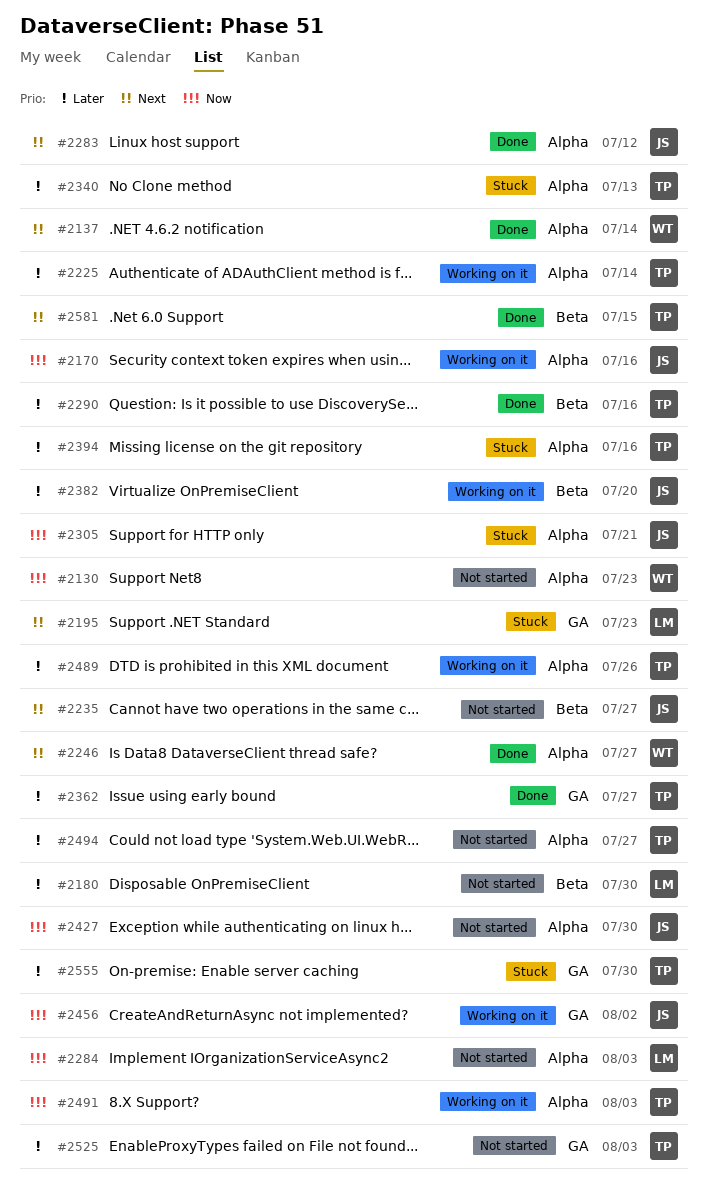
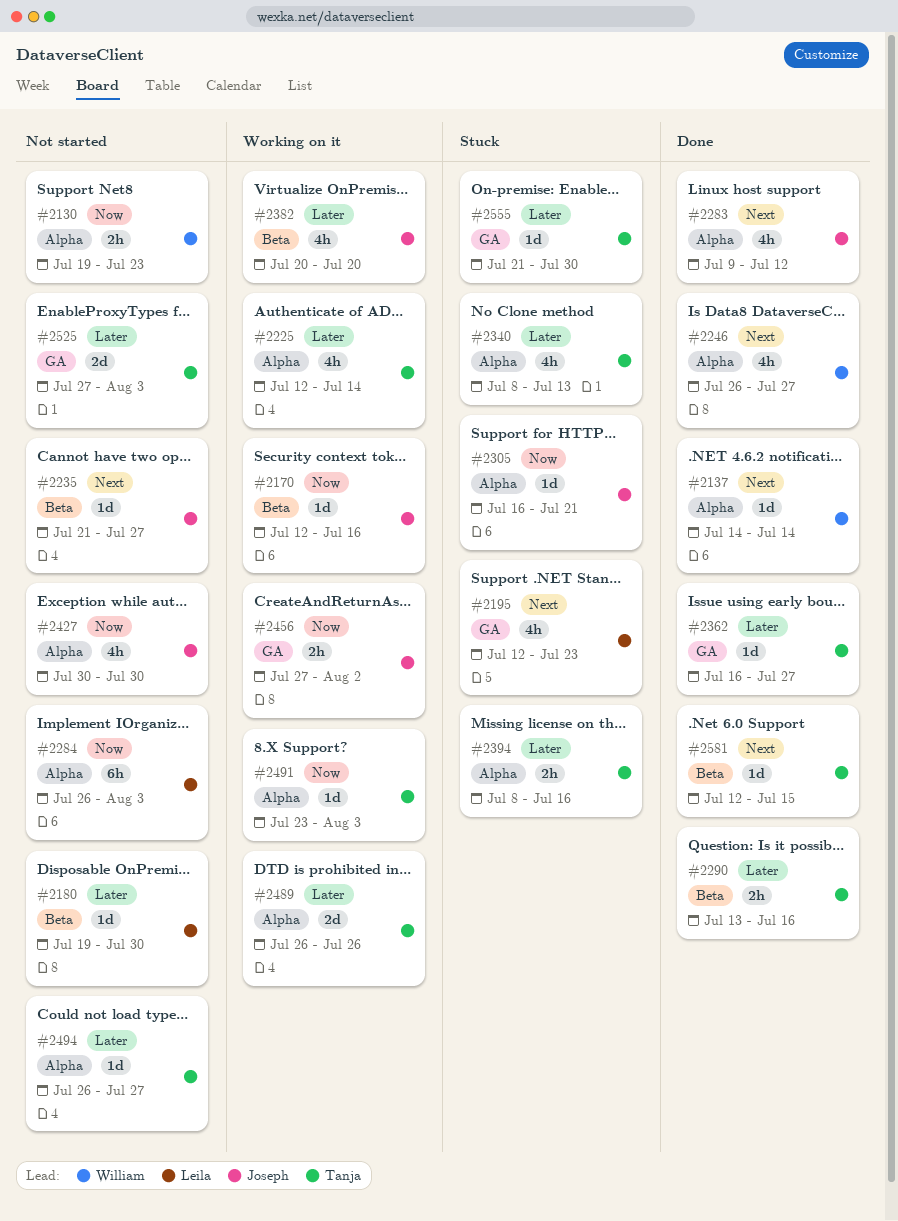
#2170, label: Alpha -> Beta

